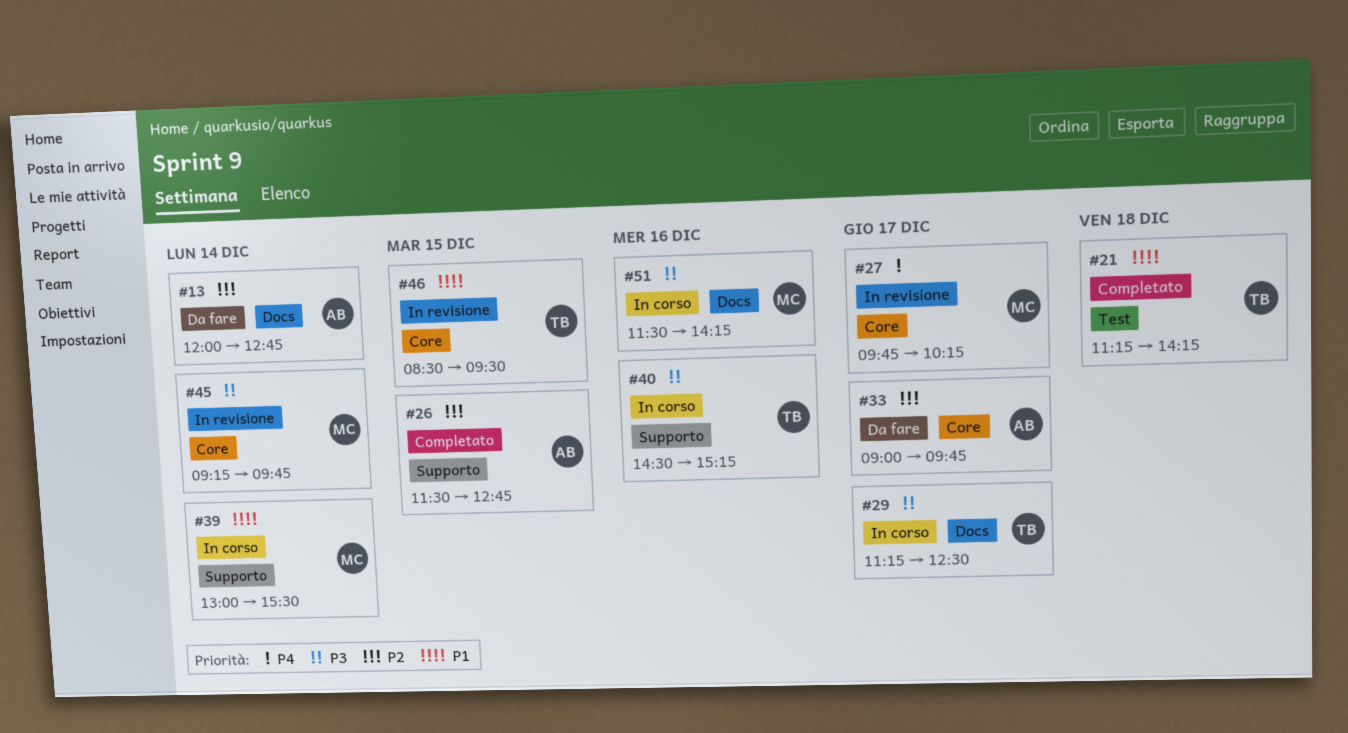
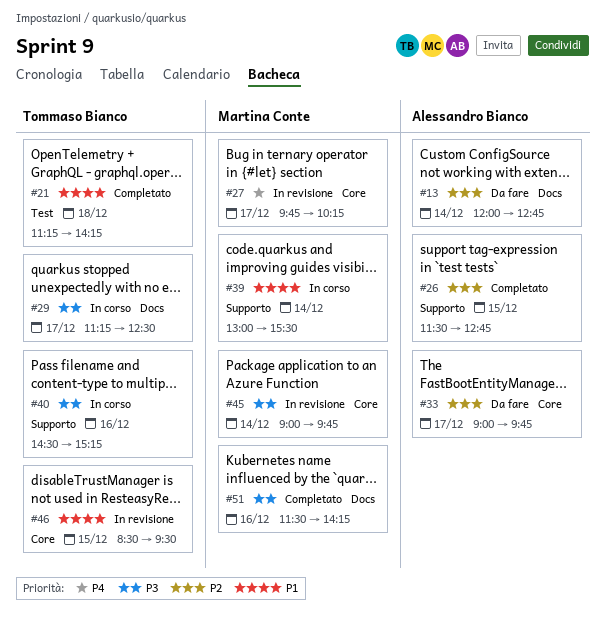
#45, begins: 09:15 -> 09:00
#51, status: In corso -> Completato

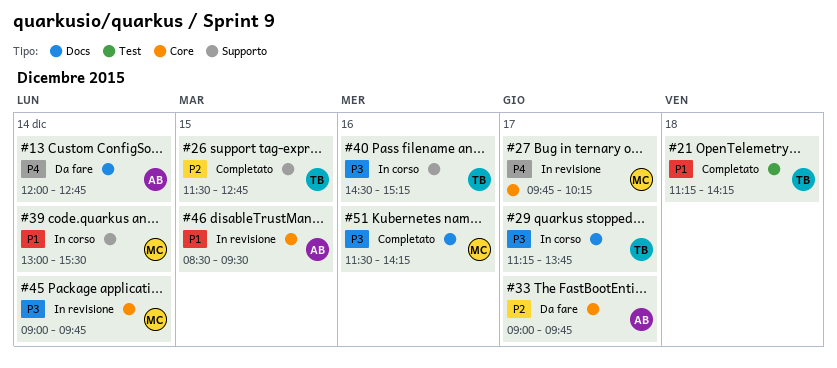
#13, priority: P2 -> P4
#26, owner: Alessandro Bianco -> Tommaso Bianco
#29, ends: 12:30 -> 13:45
#46, owner: Tommaso Bianco -> Alessandro Bianco

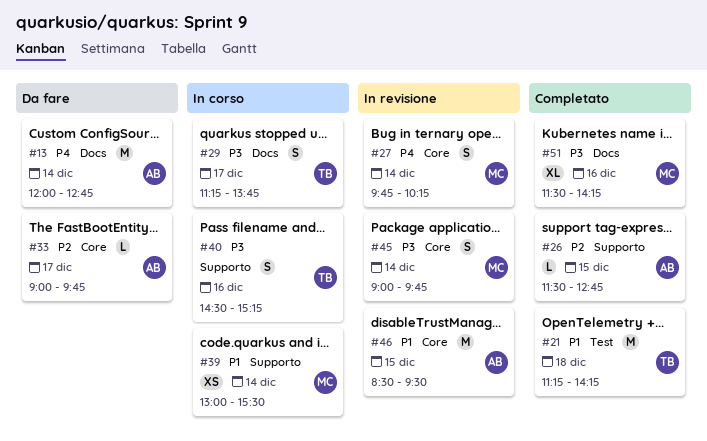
#26, owner: TB -> AB
#27, day: Dec 17 -> Dec 14

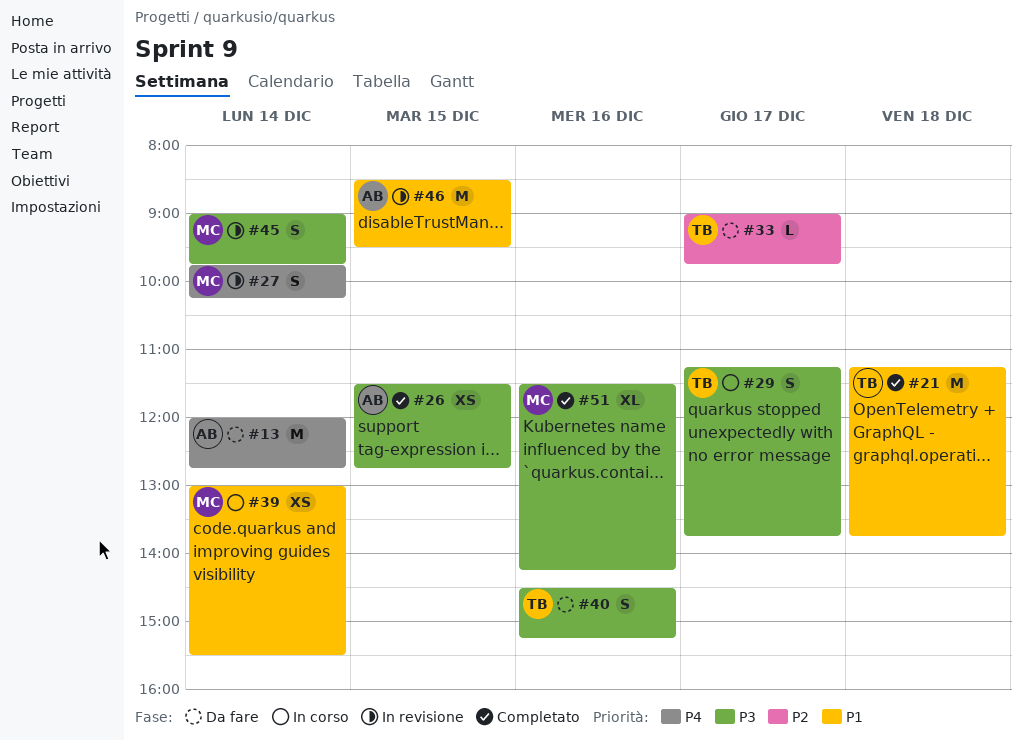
#21, ends: 14:15 -> 13:45
#26, priority: P2 -> P3
#26, estimate: L -> XS
#33, owner: AB -> TB
#40, status: In corso -> Da fare

